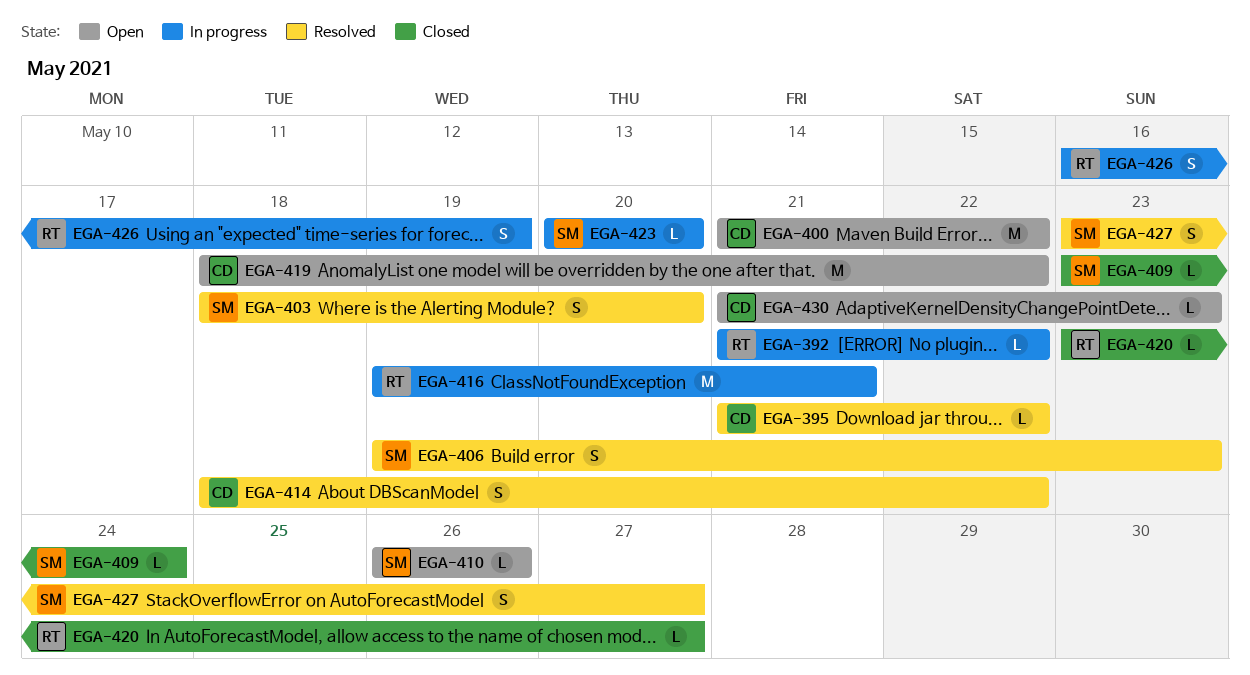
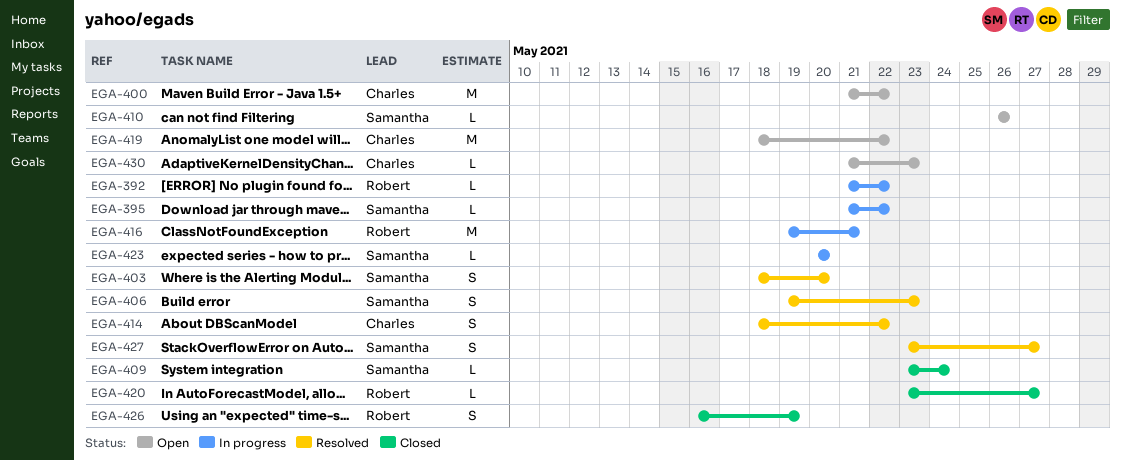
EGA-395, status: Resolved -> In progress
EGA-395, owner: Charles -> Samantha
EGA-426, status: In progress -> Closed

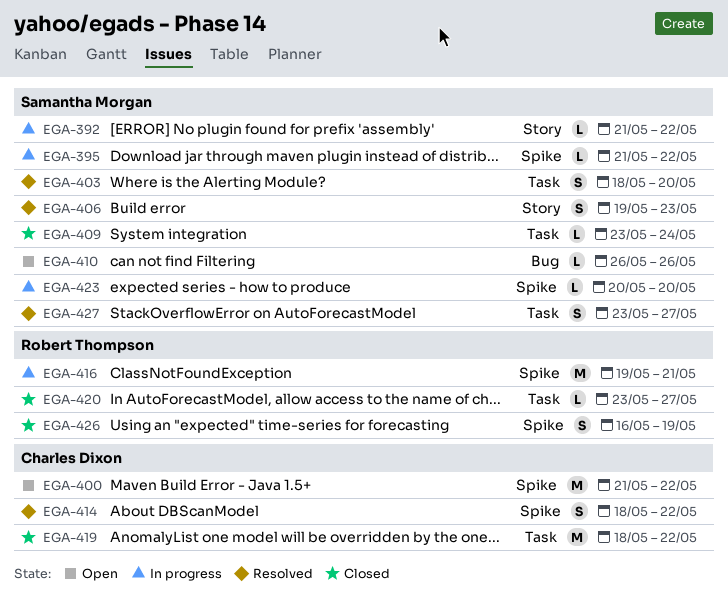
EGA-392, owner: Robert Thompson -> Samantha Morgan
EGA-419, status: Open -> Closed
EGA-430: present -> none

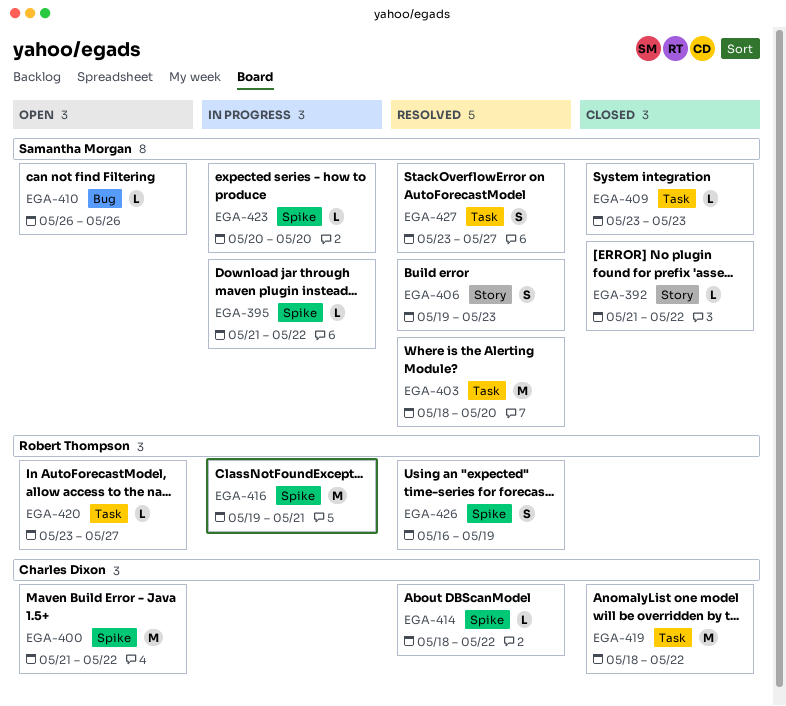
EGA-392, status: In progress -> Closed
EGA-403, estimate: S -> M
EGA-409, due: May 24 -> May 23
EGA-414, estimate: S -> L
EGA-420, status: Closed -> Open
EGA-426, status: Closed -> Resolved

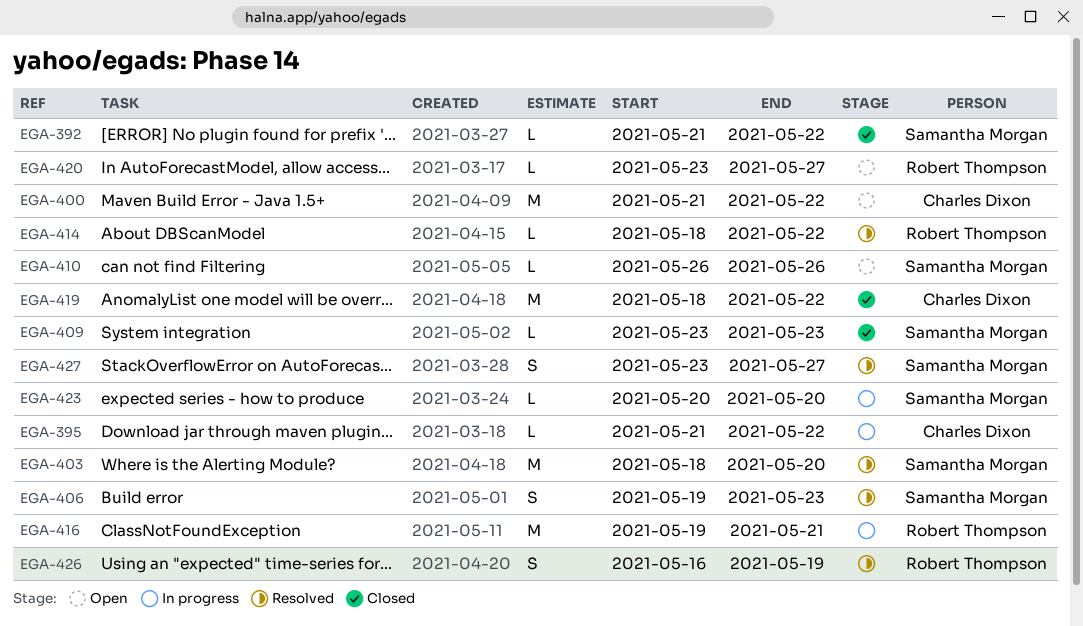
EGA-395, owner: Samantha Morgan -> Charles Dixon
EGA-414, owner: Charles Dixon -> Robert Thompson

